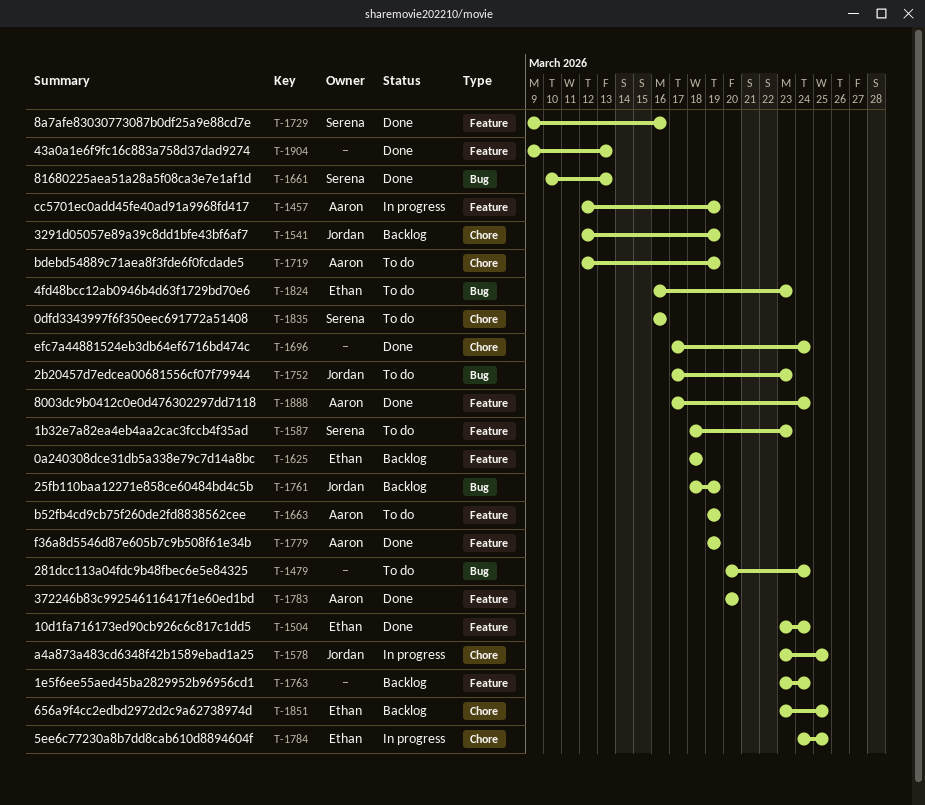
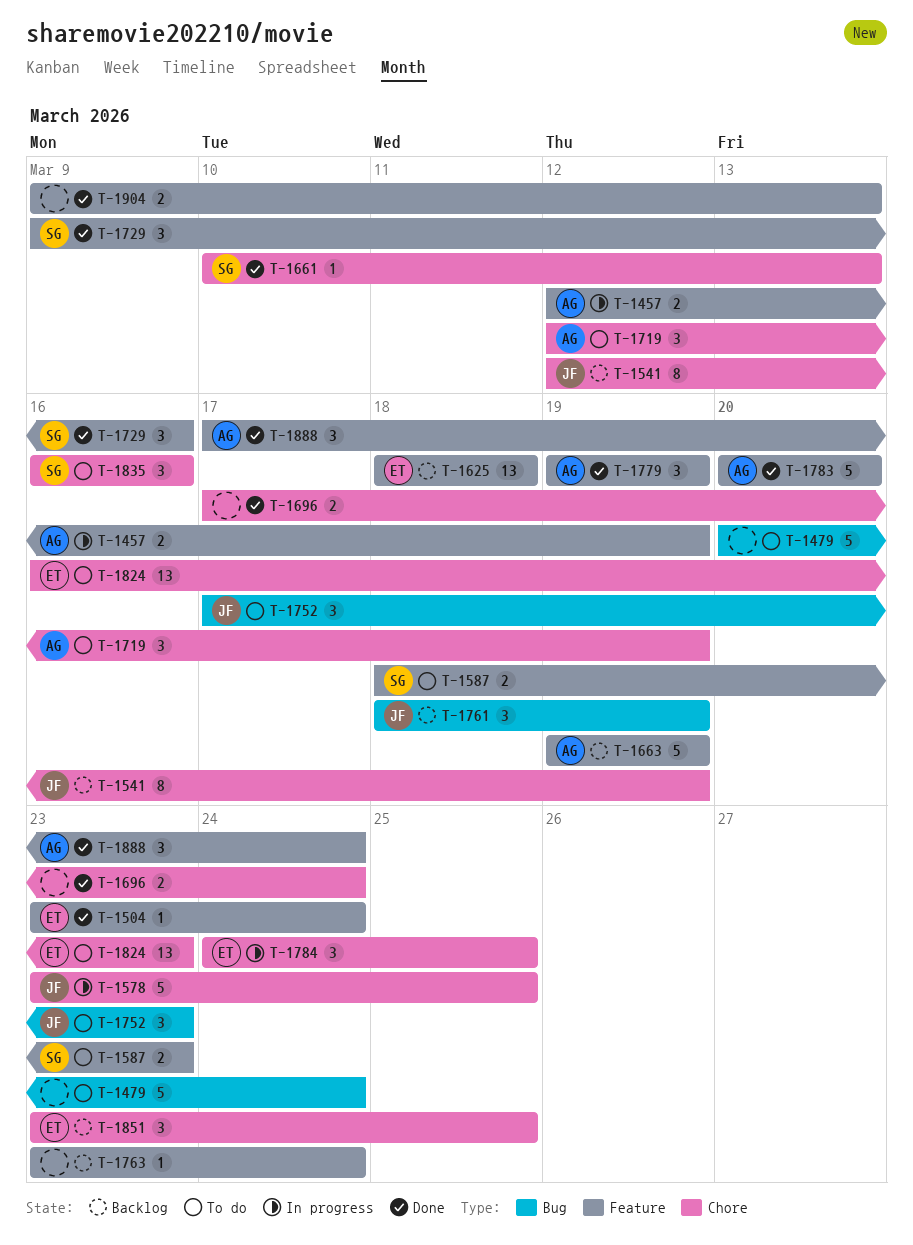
T-1661, label: Bug -> Chore
T-1663, status: To do -> Backlog
T-1824, label: Bug -> Chore

